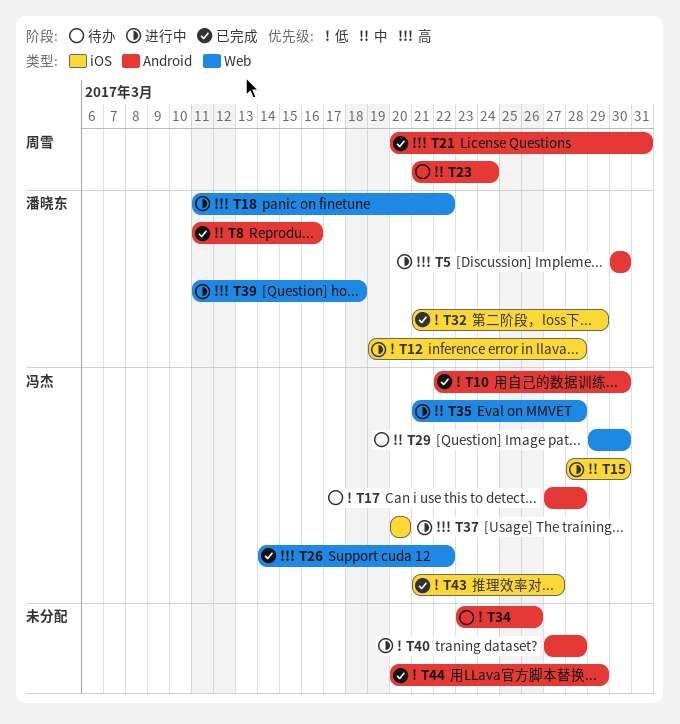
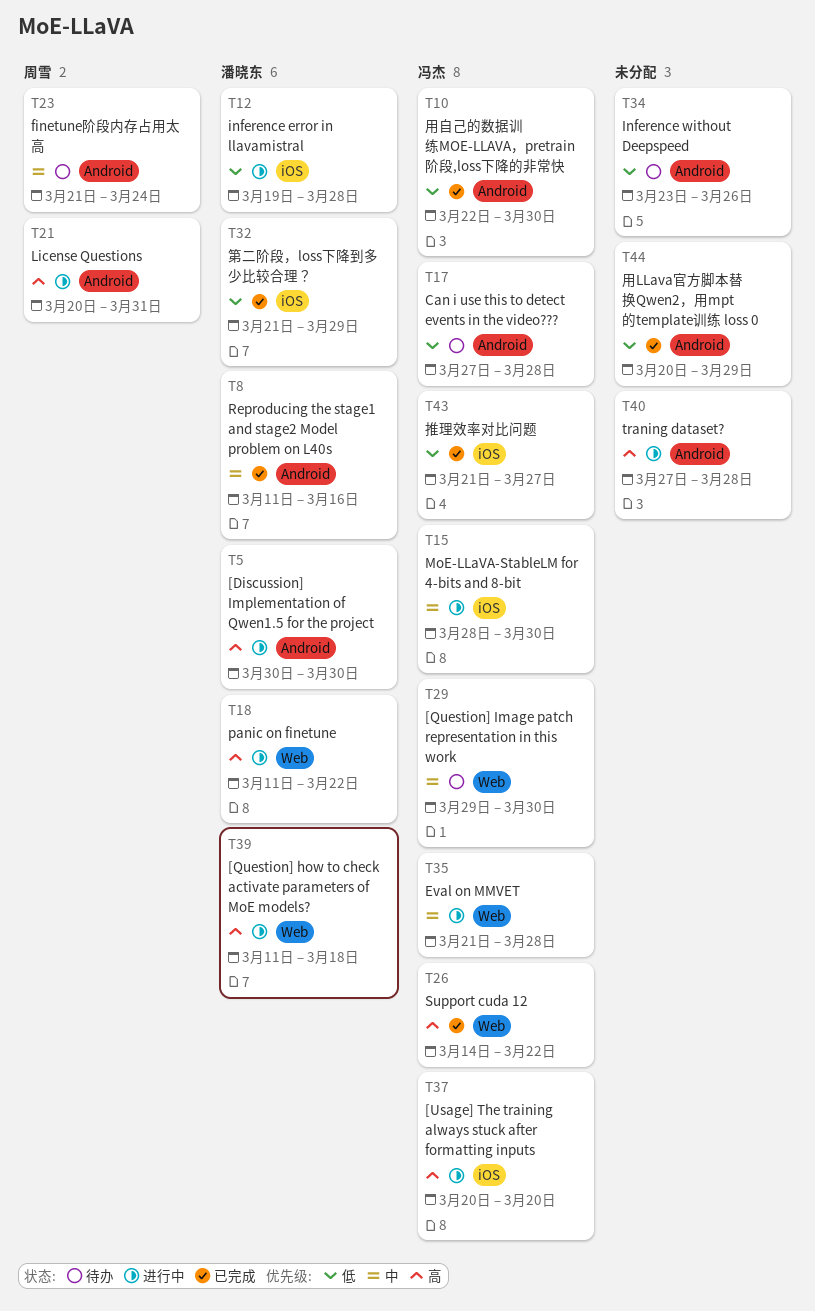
T21, status: 已完成 -> 进行中
T40, priority: 低 -> 高

